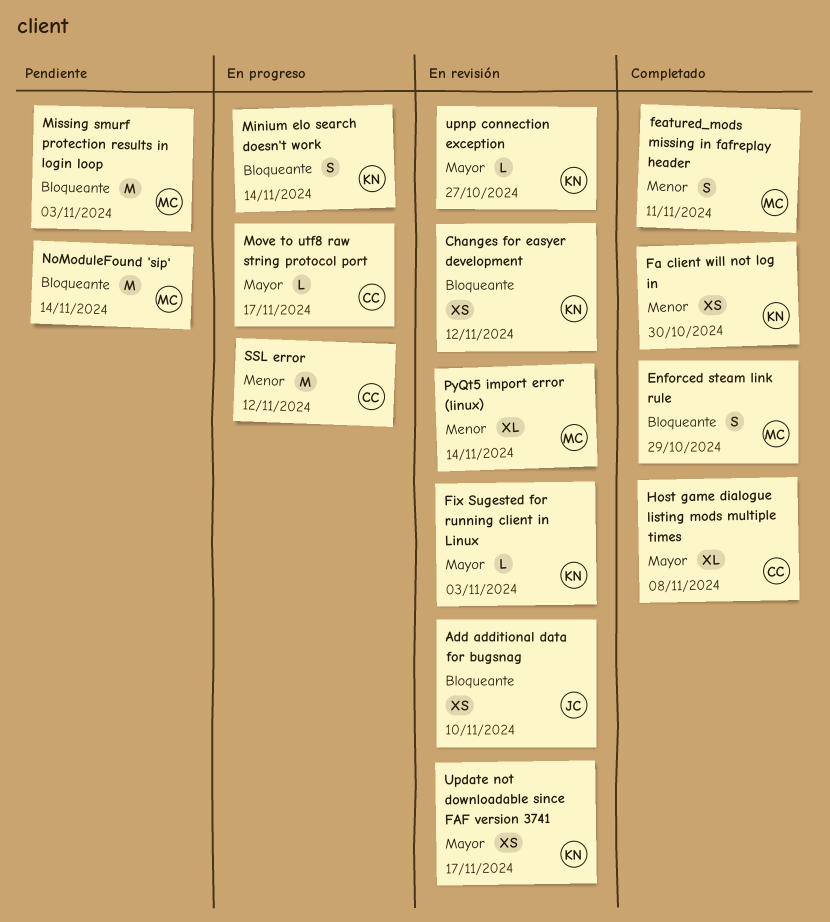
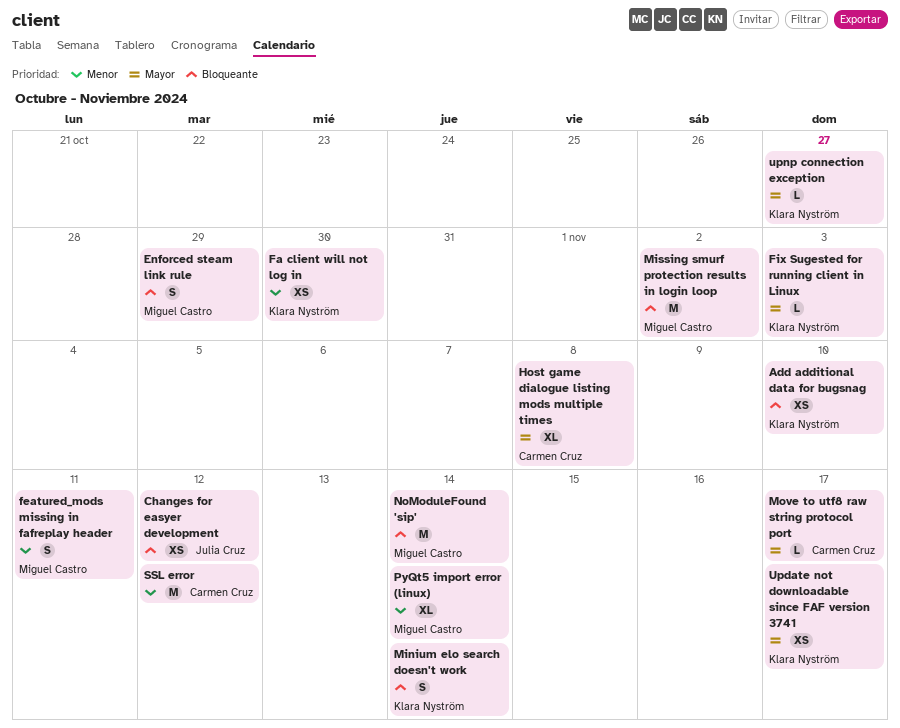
Add additional data for bugsnag, owner: Julia Cruz -> Klara Nyström
Changes for easyer development, owner: Klara Nyström -> Julia Cruz
Missing smurf protection results in login loop, due: Nov 3 -> Nov 2

